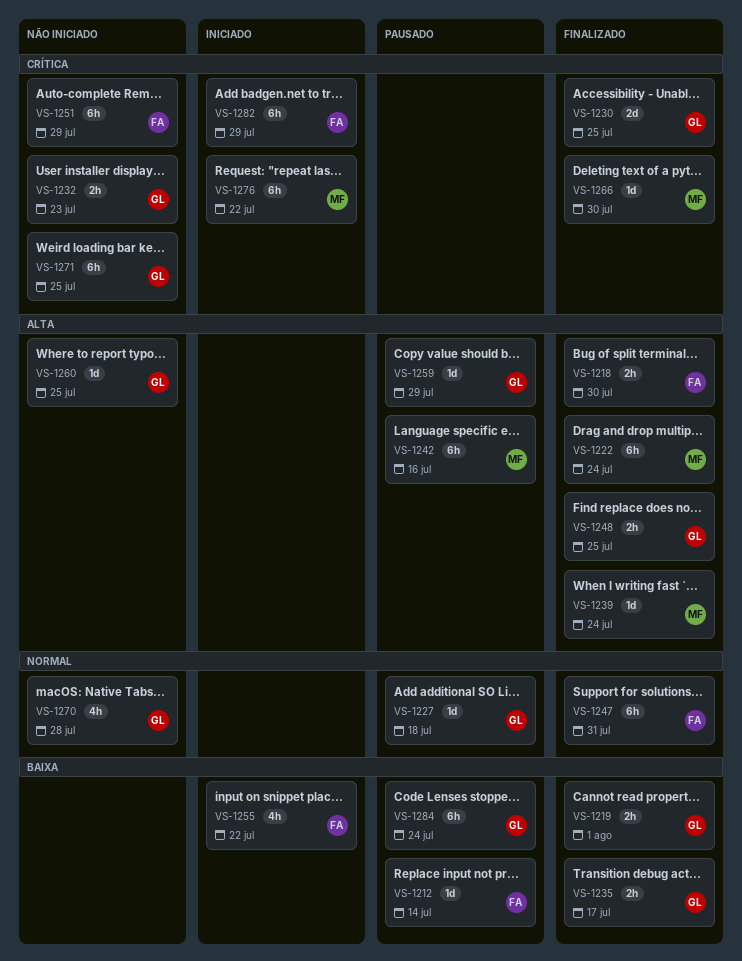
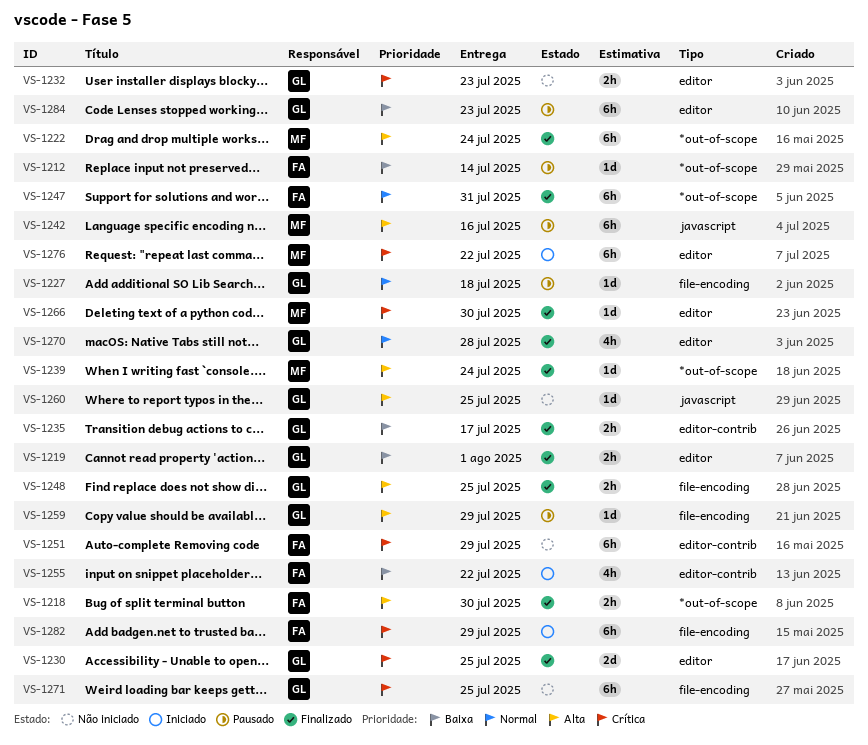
VS-1270, status: Não iniciado -> Finalizado
VS-1284, due: Jul 24 -> Jul 23

